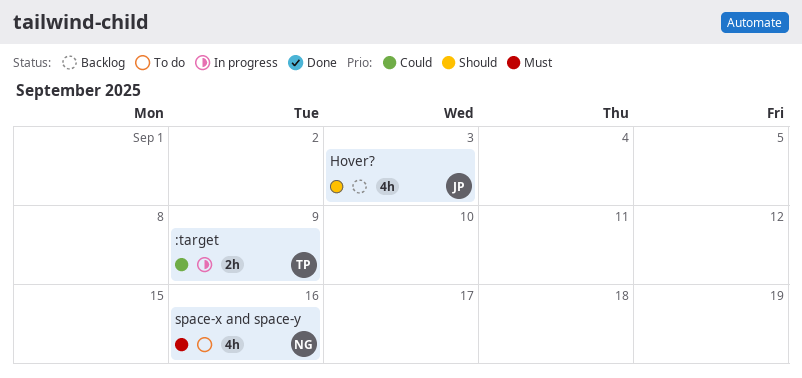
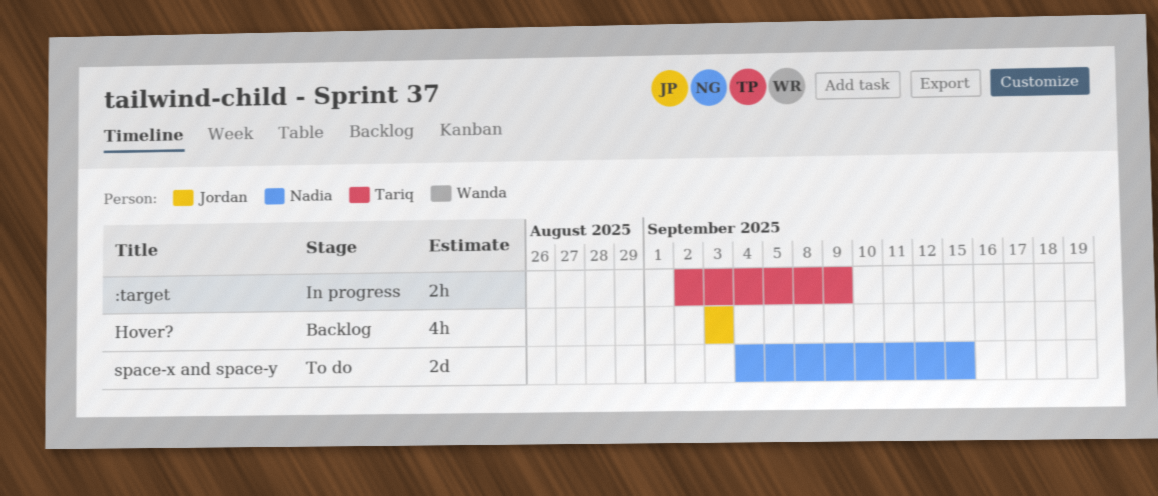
space-x and space-y, estimate: 4h -> 2d
space-x and space-y, due: Sep 16 -> Sep 15

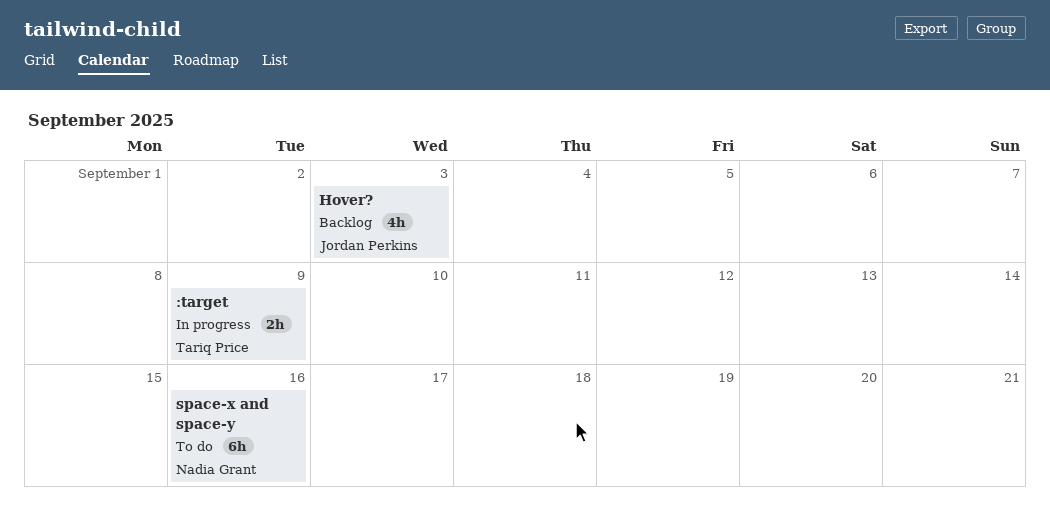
space-x and space-y, estimate: 2d -> 6h
space-x and space-y, due: Sep 15 -> Sep 16

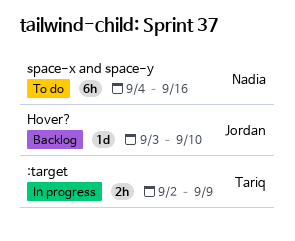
Hover?, estimate: 4h -> 1d
Hover?, due: Sep 3 -> Sep 10

